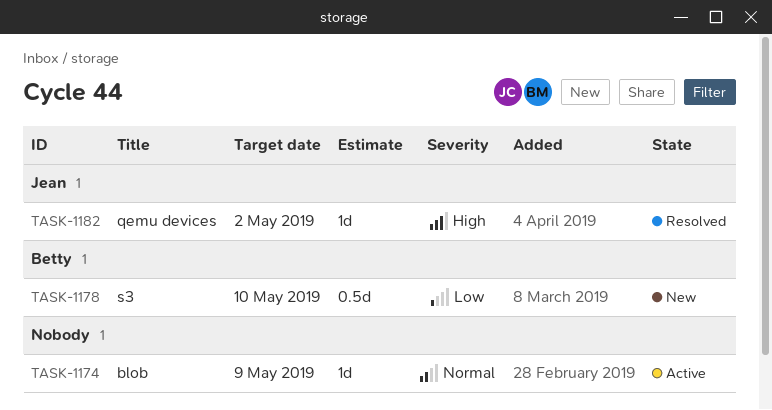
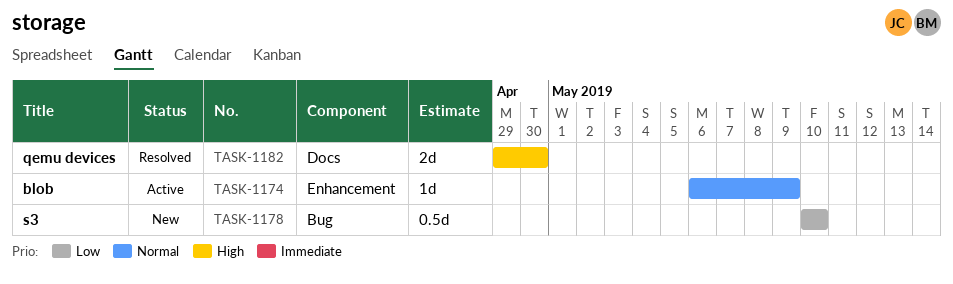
TASK-1182, estimate: 1d -> 2d
TASK-1182, due: May 2 -> Apr 30

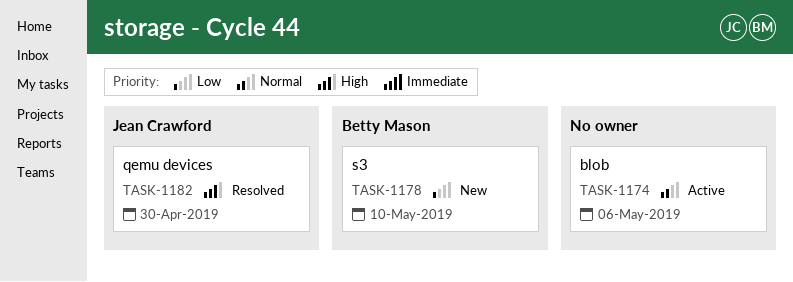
TASK-1174, due: May 9 -> May 6

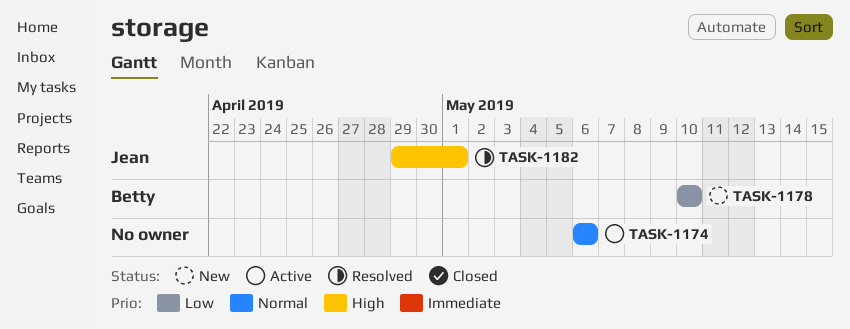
TASK-1182, due: Apr 30 -> May 1

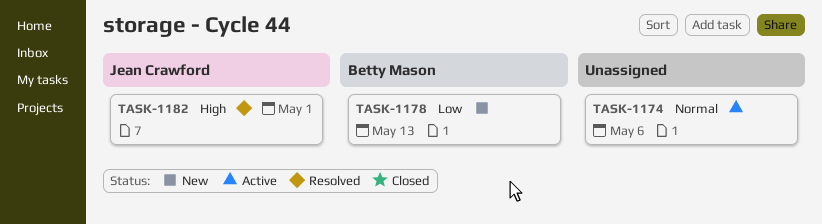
TASK-1178, due: May 10 -> May 13

